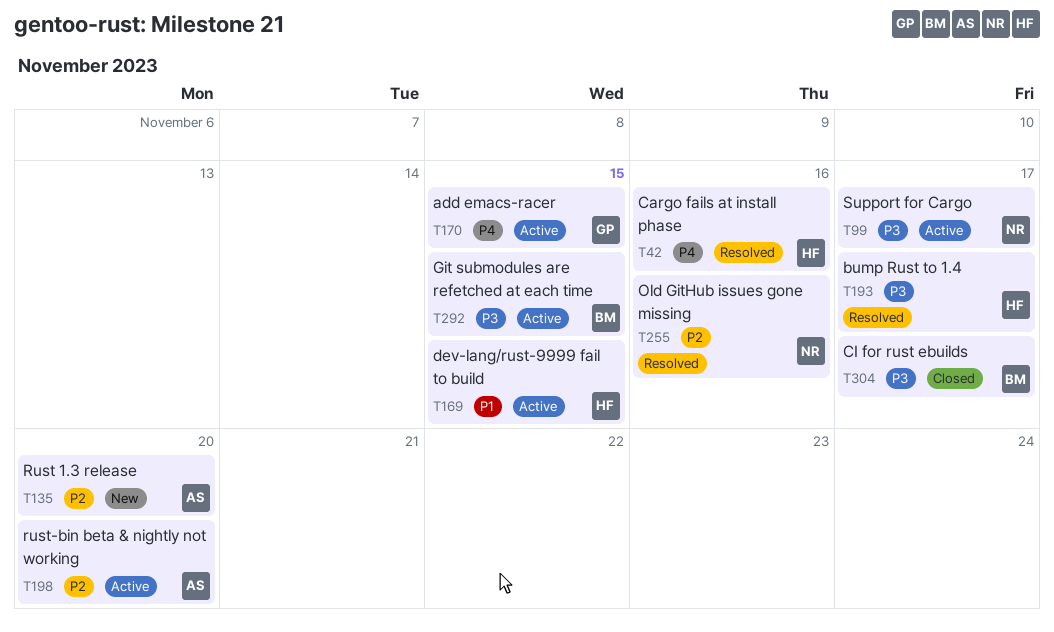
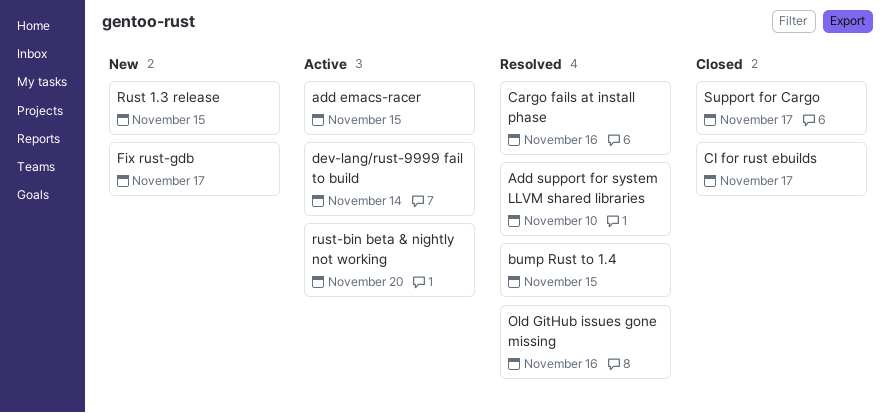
Add support for system LLVM shared libraries: none -> present
bump Rust to 1.4, due: Nov 17 -> Nov 15
dev-lang/rust-9999 fail to build, due: Nov 15 -> Nov 14
Fix rust-gdb: none -> present
Git submodules are refetched at each time: present -> none
Rust 1.3 release, due: Nov 20 -> Nov 15
Support for Cargo, status: Active -> Closed

